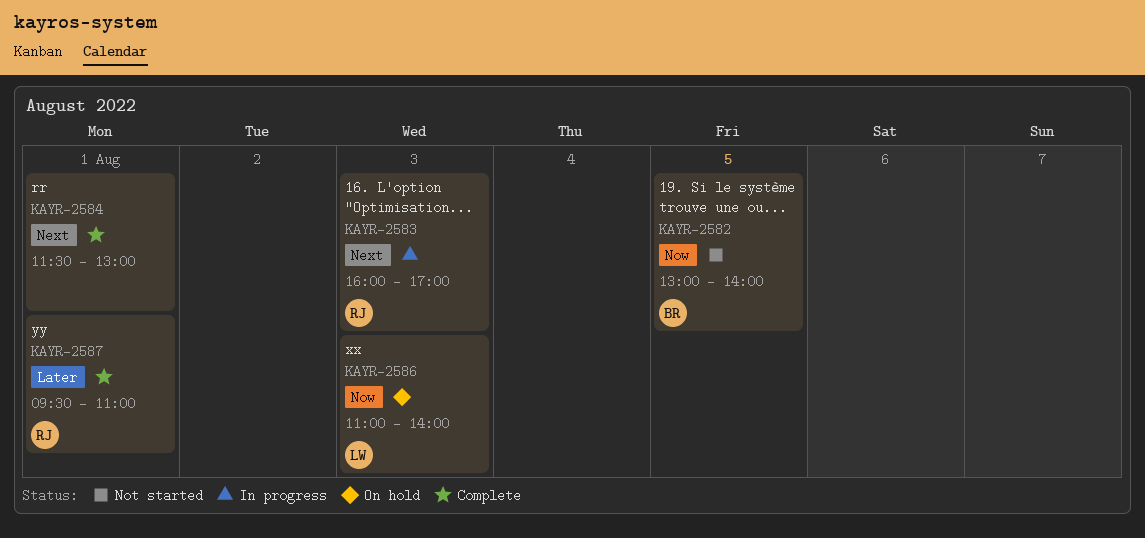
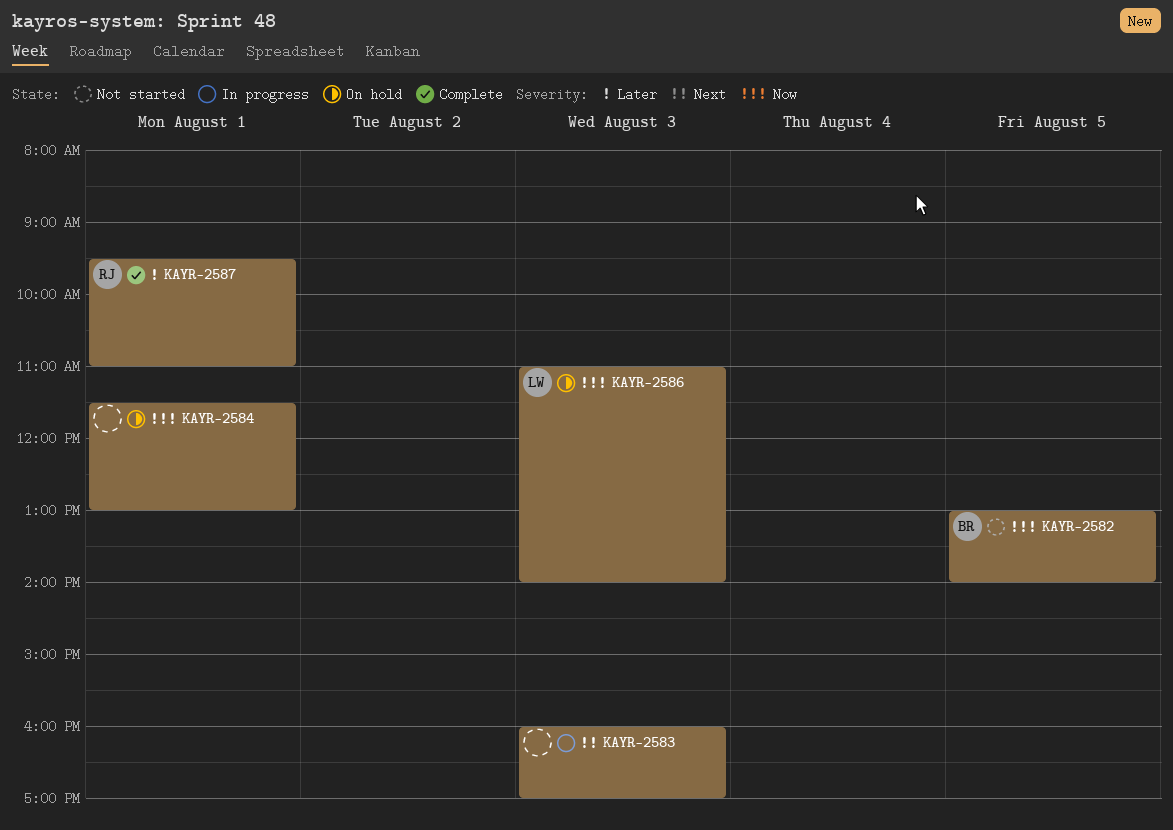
KAYR-2583, owner: RJ -> none
KAYR-2584, status: Complete -> On hold
KAYR-2584, priority: Next -> Now

